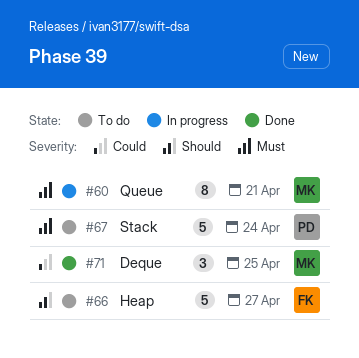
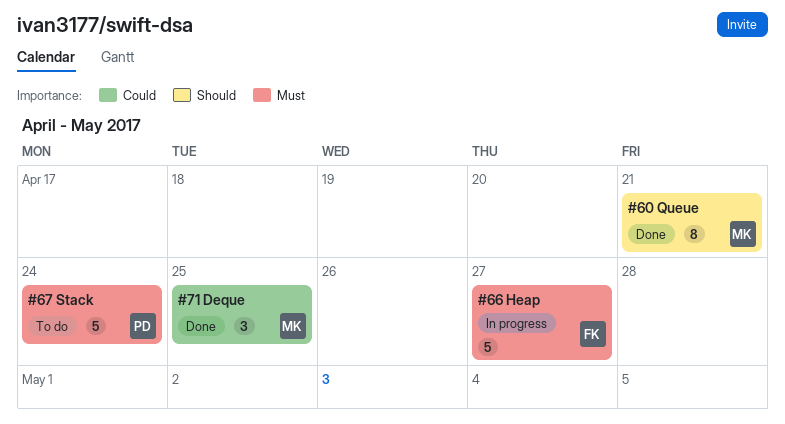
#60, status: In progress -> Done
#60, priority: Must -> Should
#66, status: To do -> In progress
#66, priority: Should -> Must

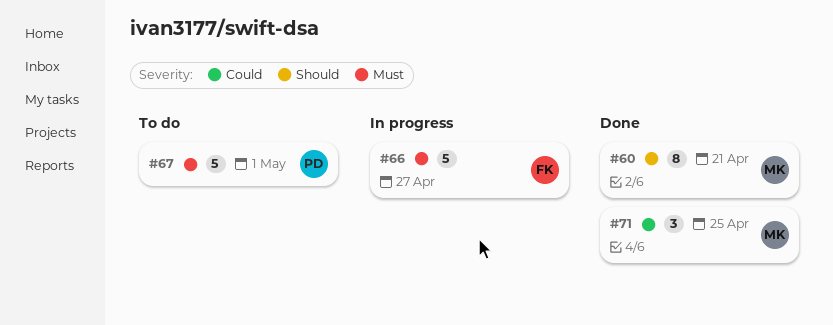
#67, due: Apr 24 -> May 1

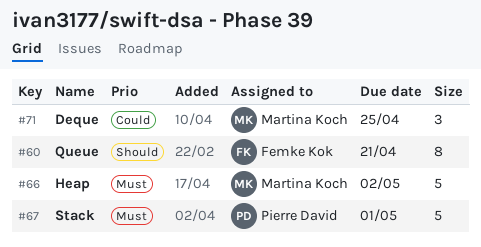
#60, owner: Martina Koch -> Femke Kok
#66, owner: Femke Kok -> Martina Koch
#66, due: Apr 27 -> May 2

